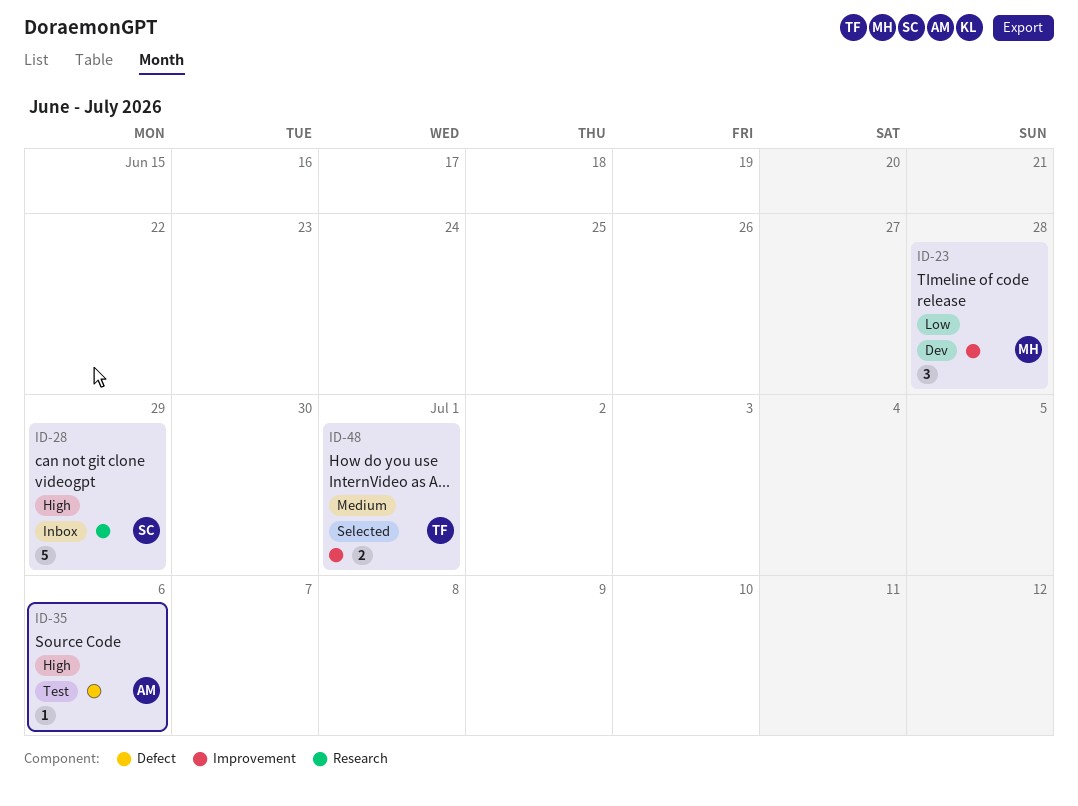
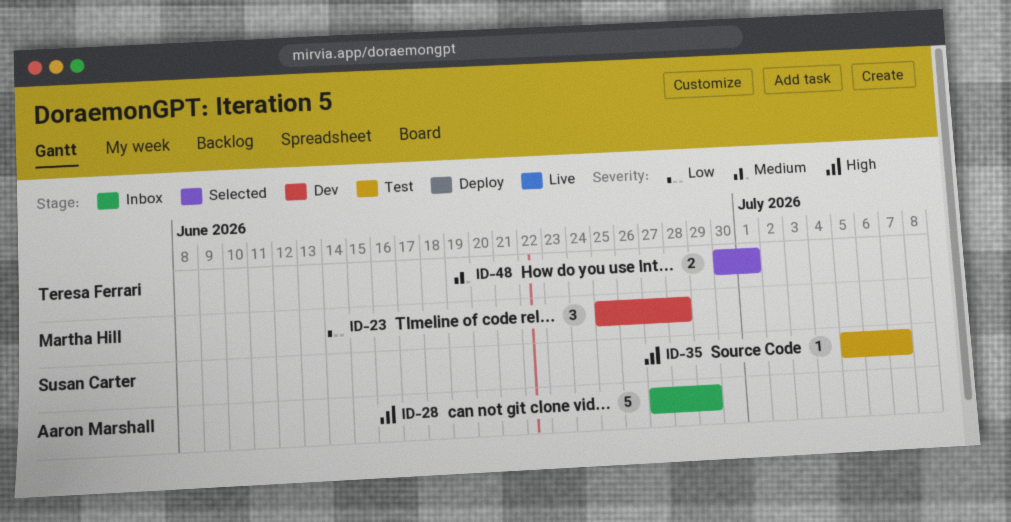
ID-28, owner: Susan Carter -> Aaron Marshall
ID-35, owner: Aaron Marshall -> Susan Carter
ID-35, due: Jul 6 -> Jul 7

